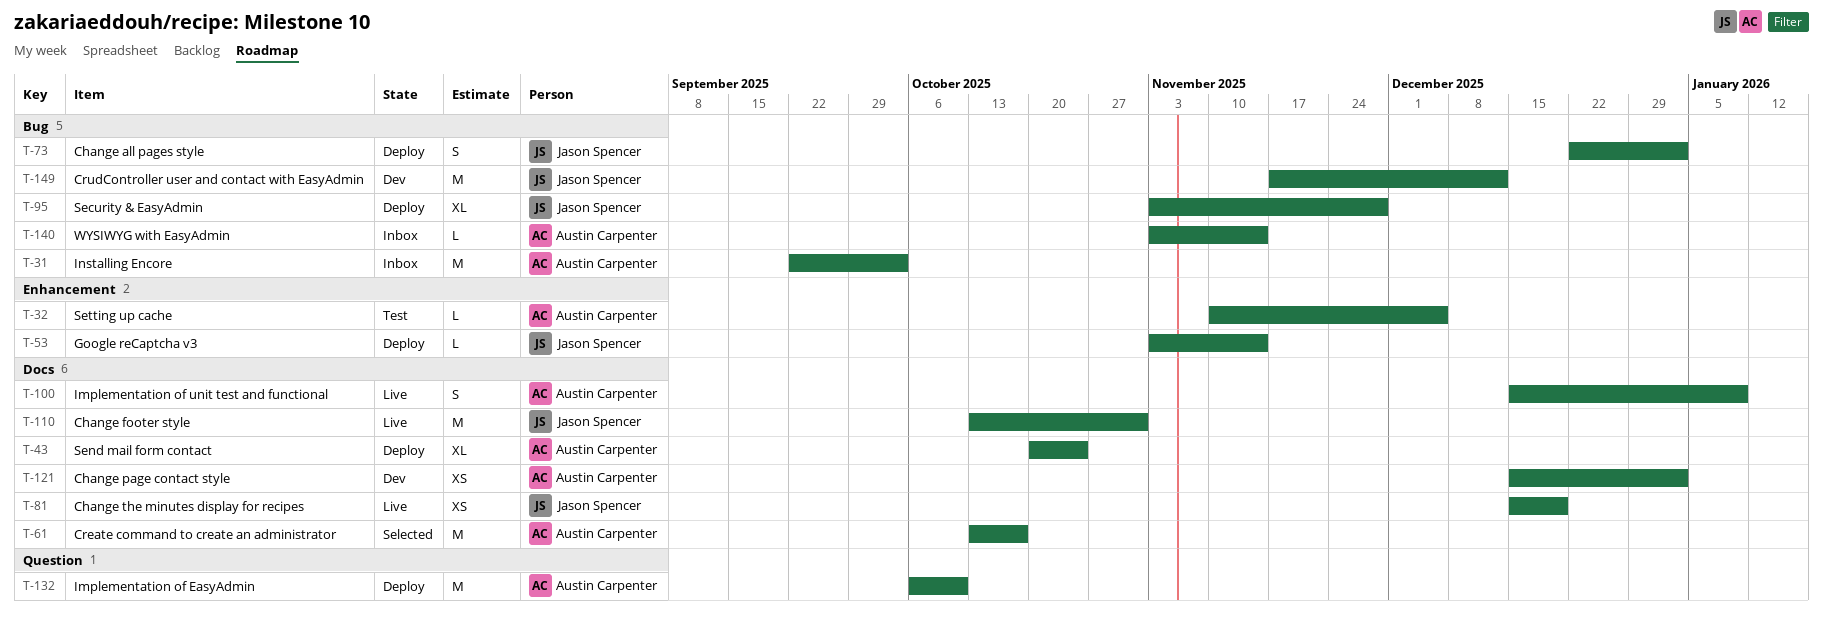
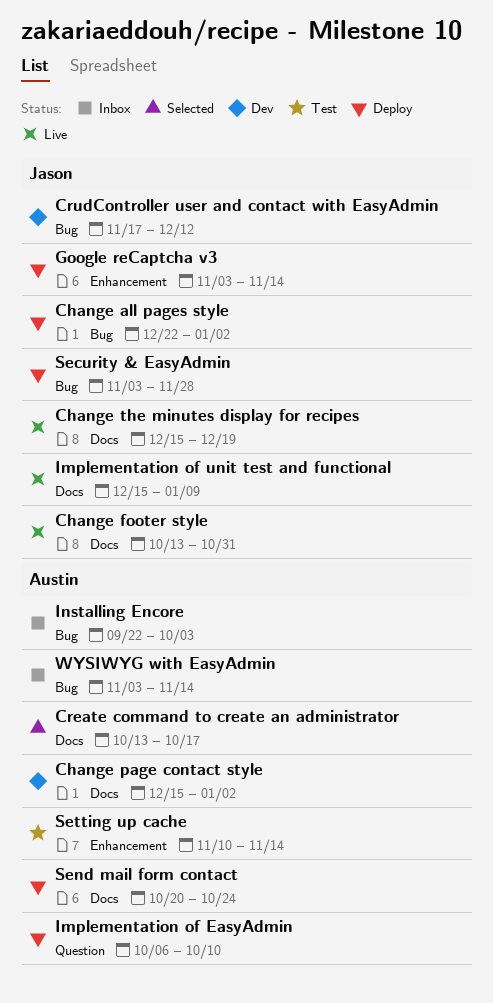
Implementation of unit test and functional, owner: Austin Carpenter -> Jason Spencer
Setting up cache, due: Dec 5 -> Nov 14

